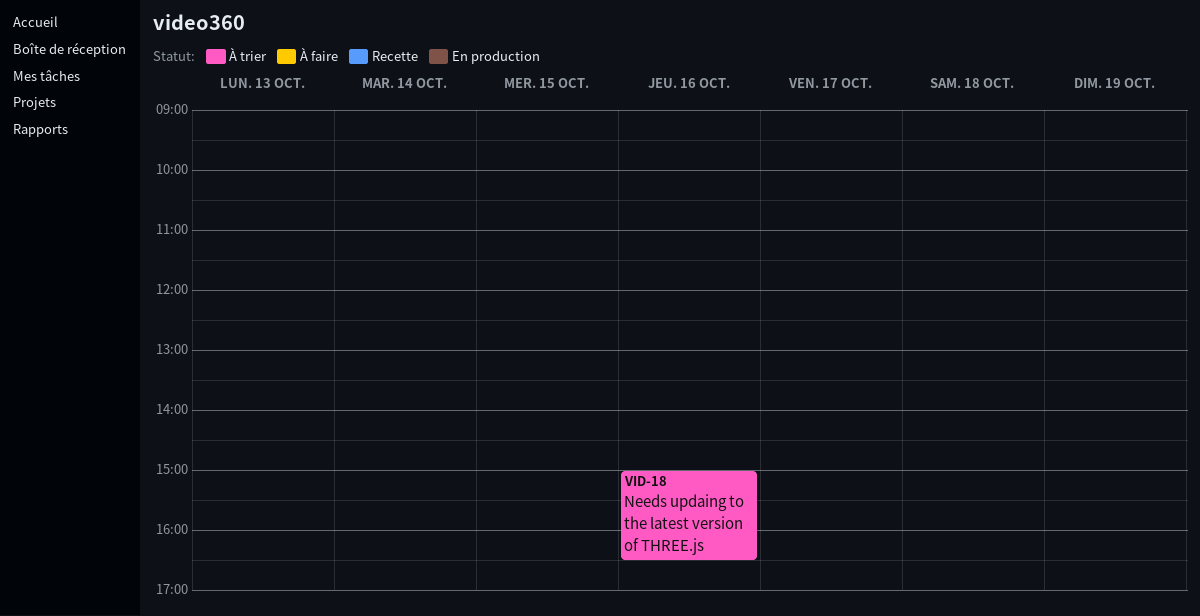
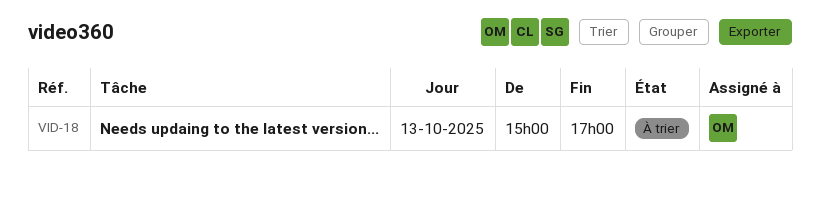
VID-18, day: Oct 16 -> Oct 13
VID-18, ends: 16:30 -> 17:00

